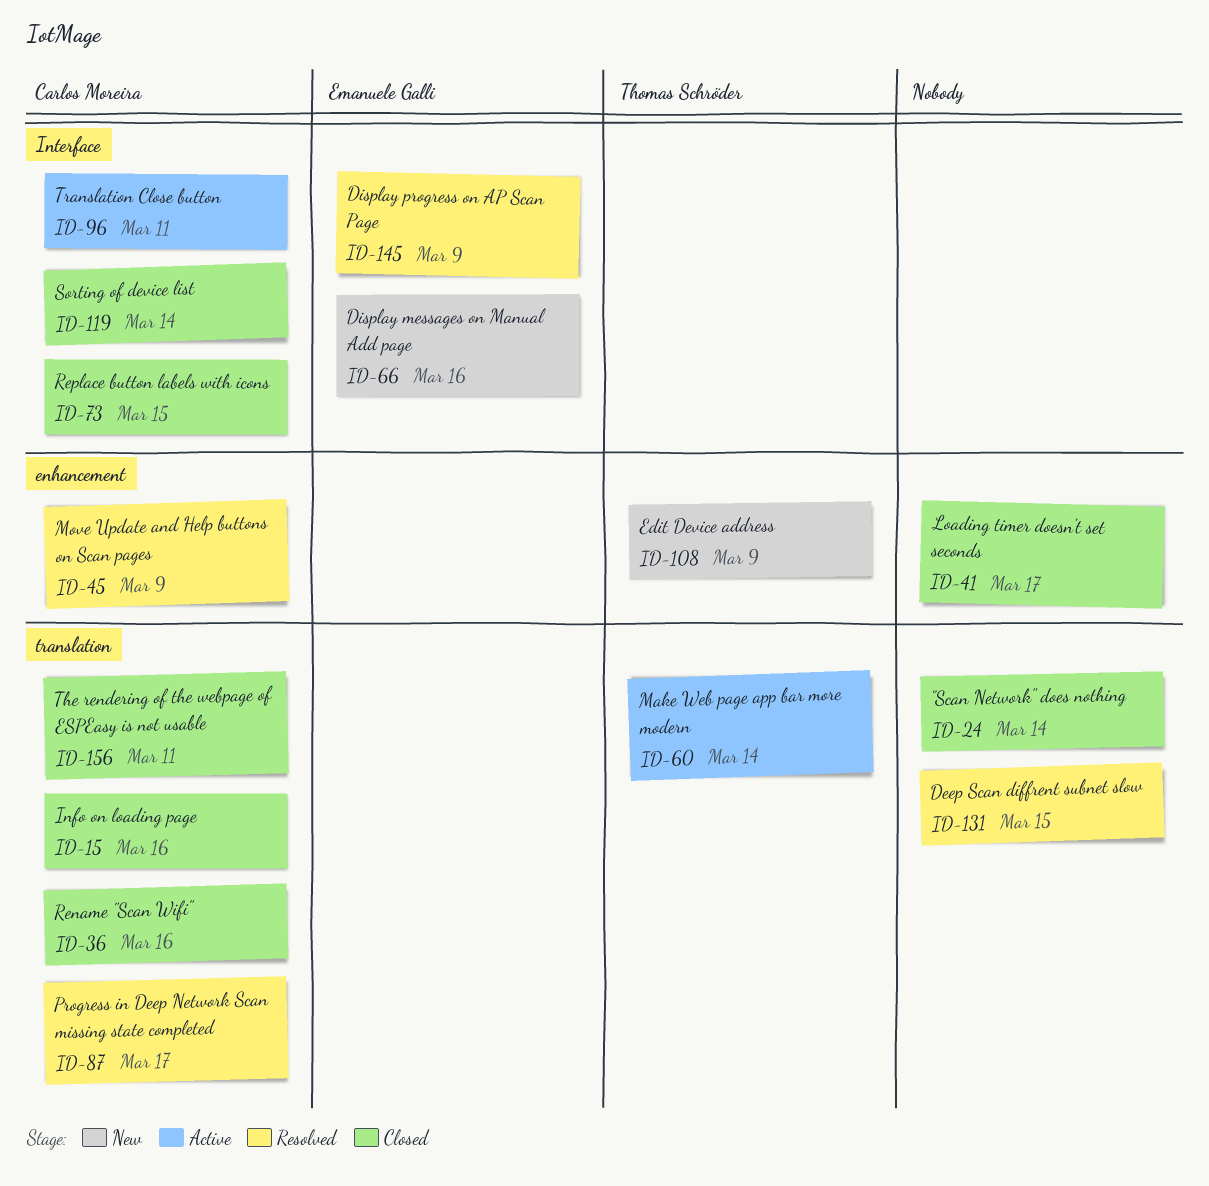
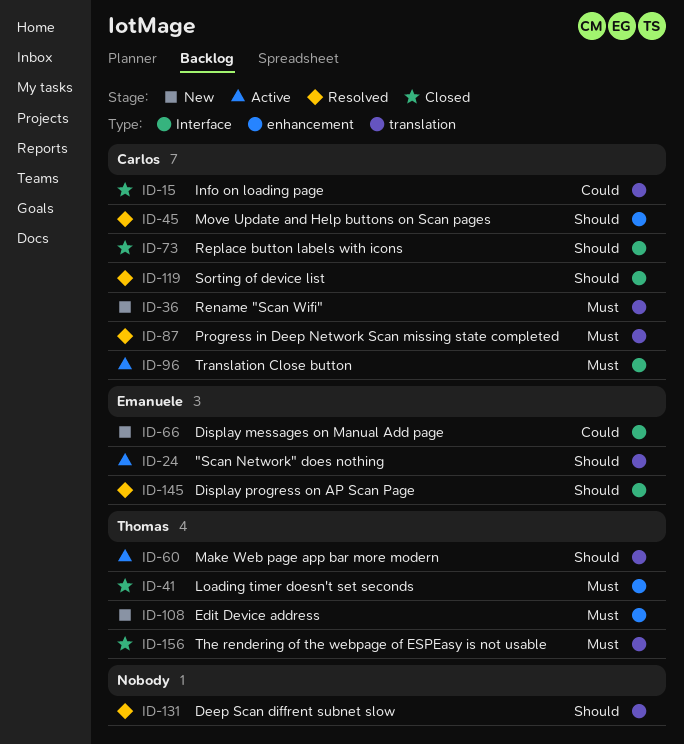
ID-24, status: Closed -> Active
ID-24, owner: none -> Emanuele Galli
ID-36, status: Closed -> New
ID-41, owner: none -> Thomas Schröder
ID-119, status: Closed -> Resolved
ID-156, owner: Carlos Moreira -> Thomas Schröder

